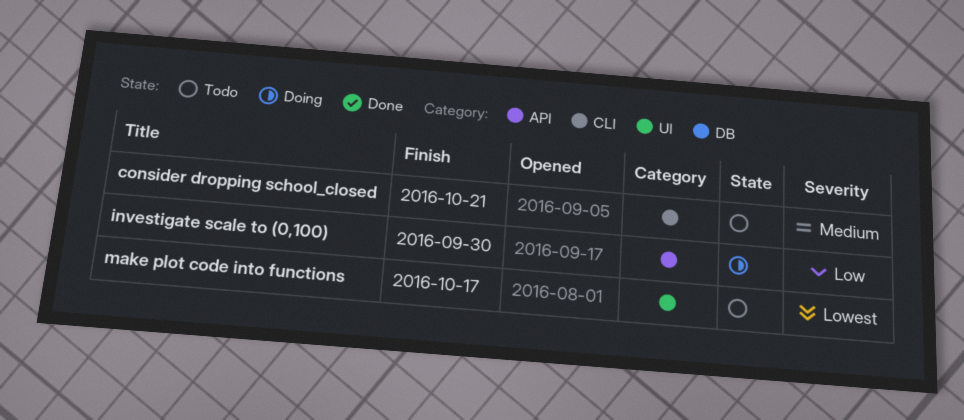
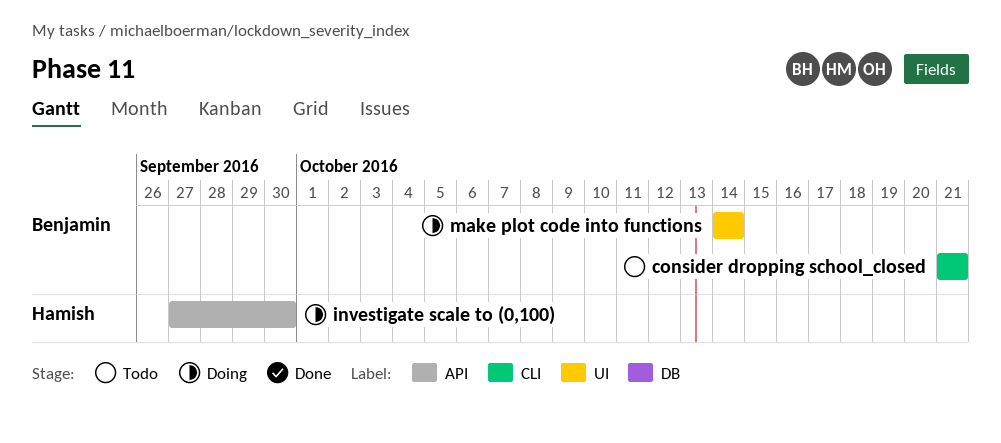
make plot code into functions, status: Todo -> Doing
make plot code into functions, due: Oct 17 -> Oct 14

